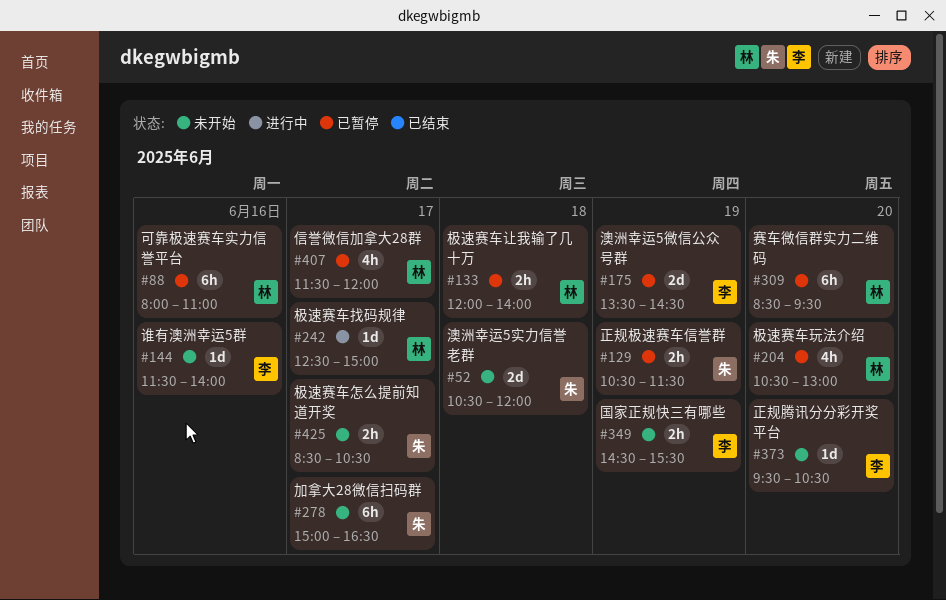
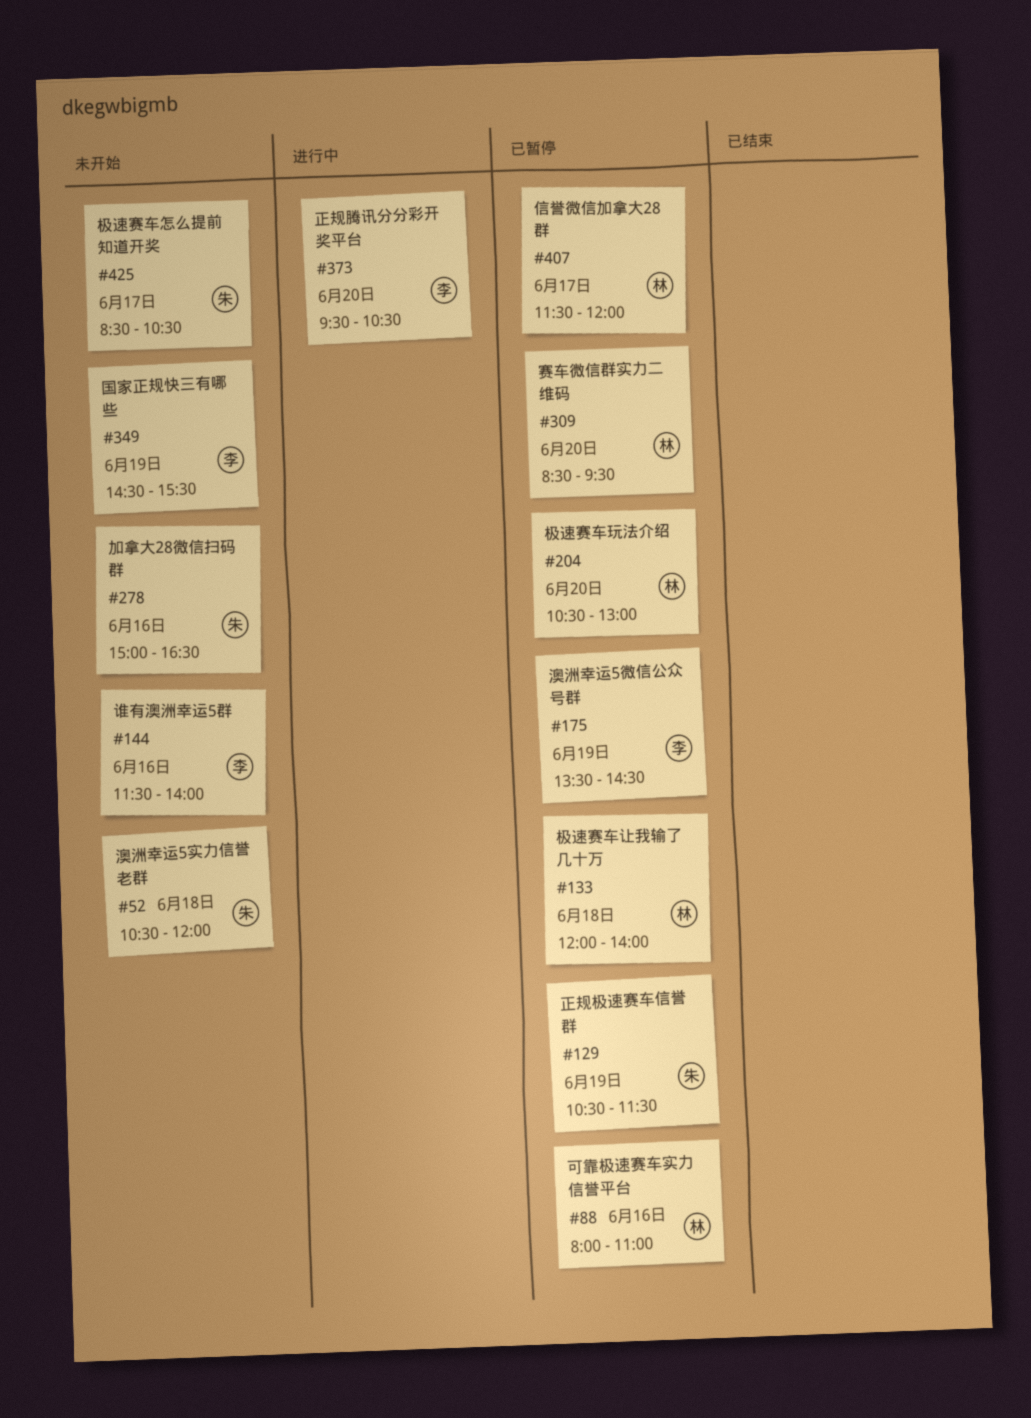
#242: present -> none
#278, day: Jun 17 -> Jun 16
#373, status: 未开始 -> 进行中

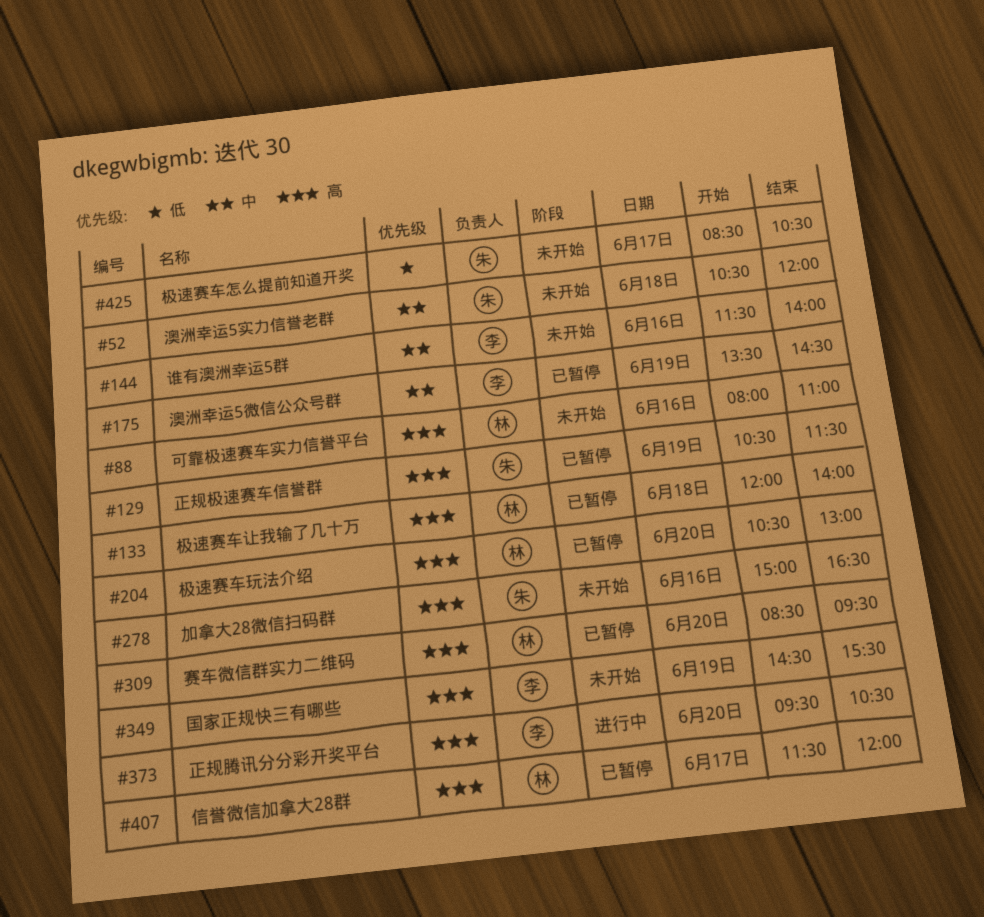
#88, status: 已暂停 -> 未开始

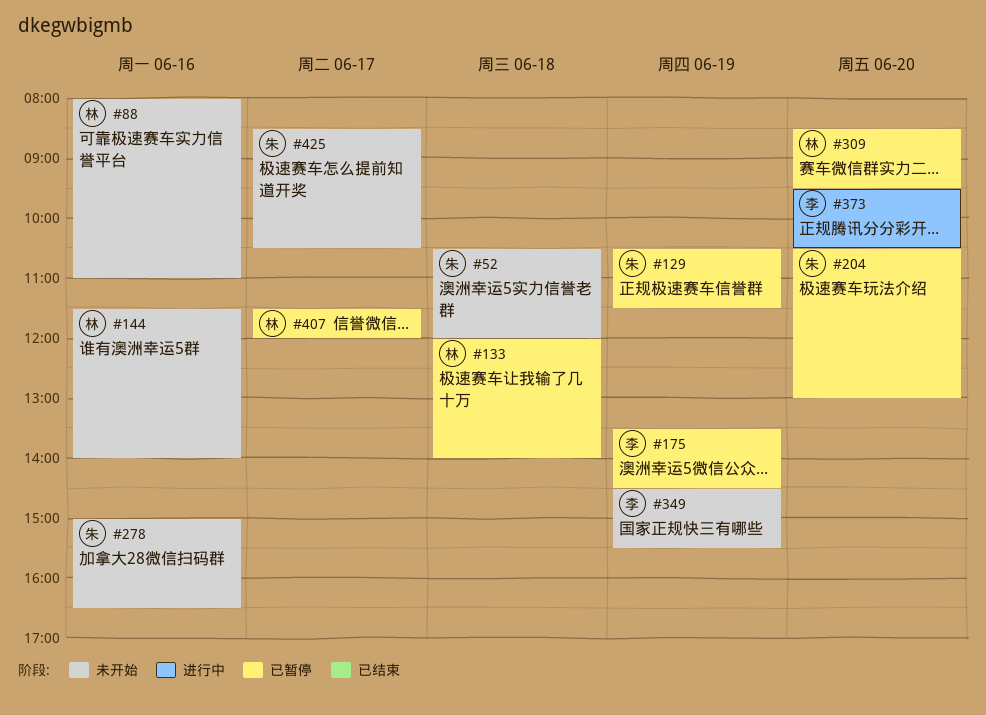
#144, owner: 李 -> 林
#204, owner: 林 -> 朱

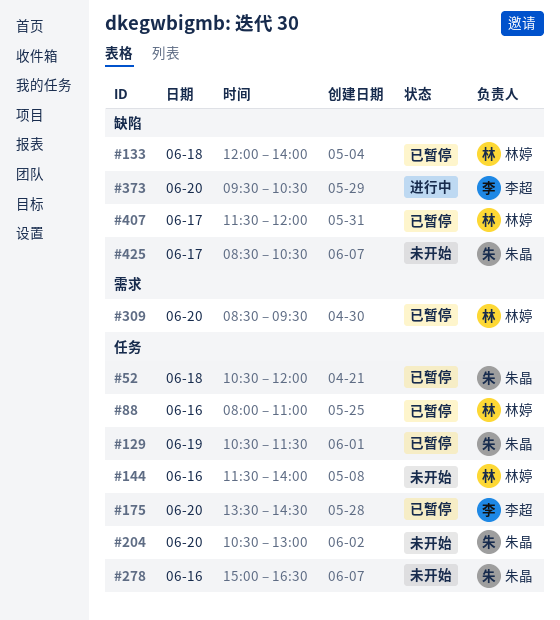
#52, status: 未开始 -> 已暂停
#88, status: 未开始 -> 已暂停
#175, day: Jun 19 -> Jun 20
#204, status: 已暂停 -> 未开始
#349: present -> none

